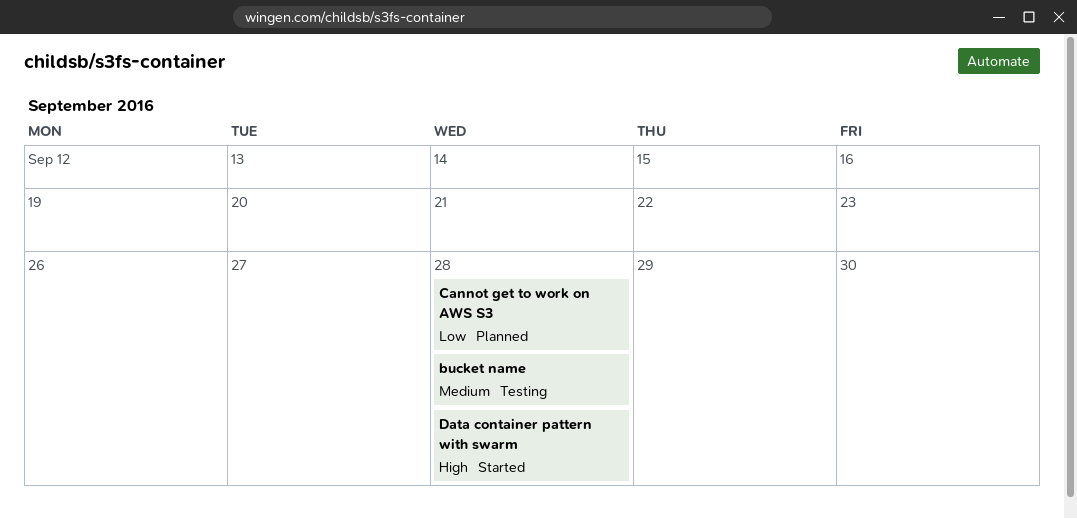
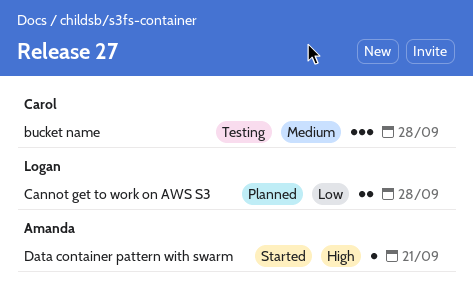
Data container pattern with swarm, due: Sep 28 -> Sep 21

